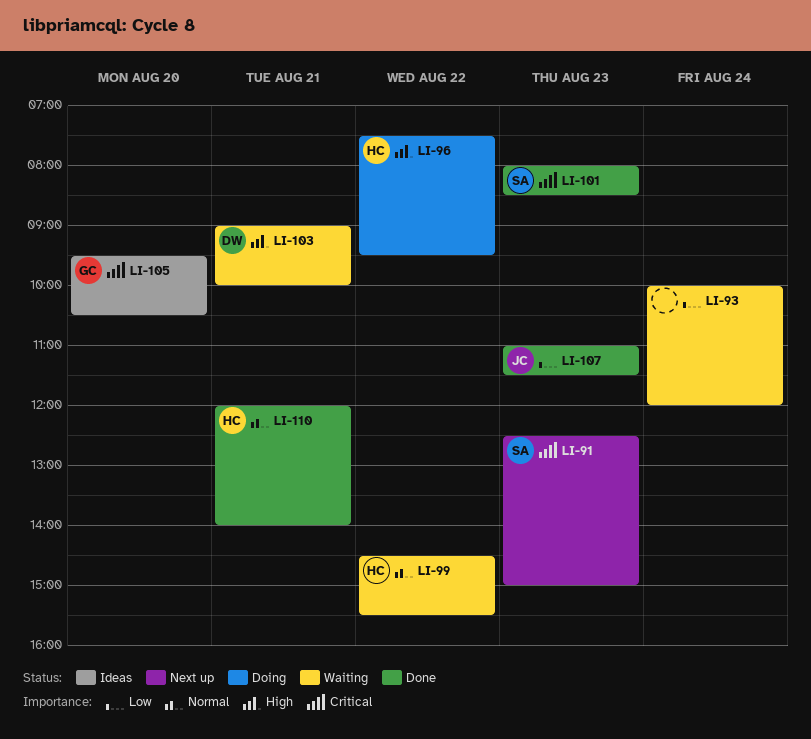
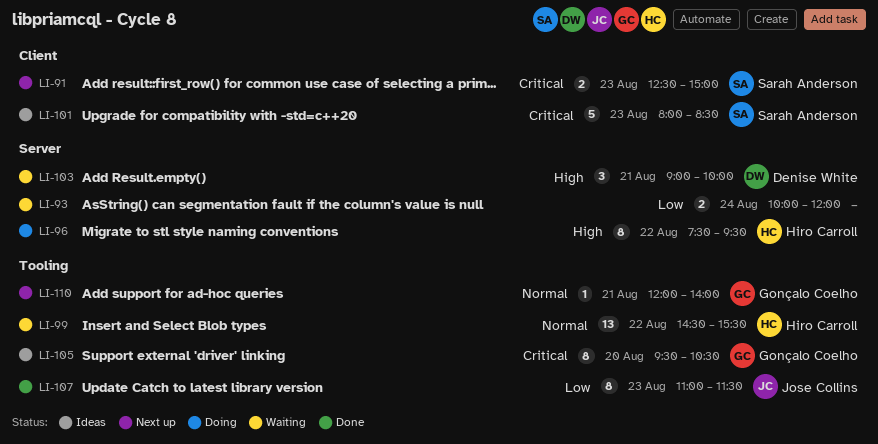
LI-101, status: Done -> Ideas
LI-110, status: Done -> Next up
LI-110, owner: Hiro Carroll -> Gonçalo Coelho

